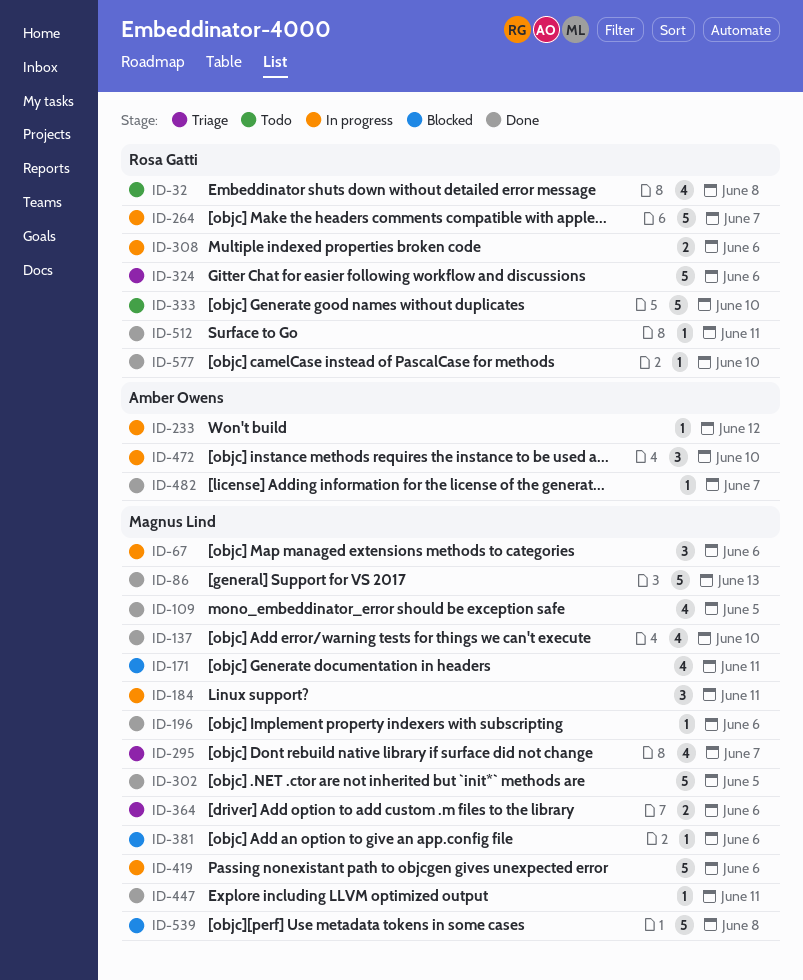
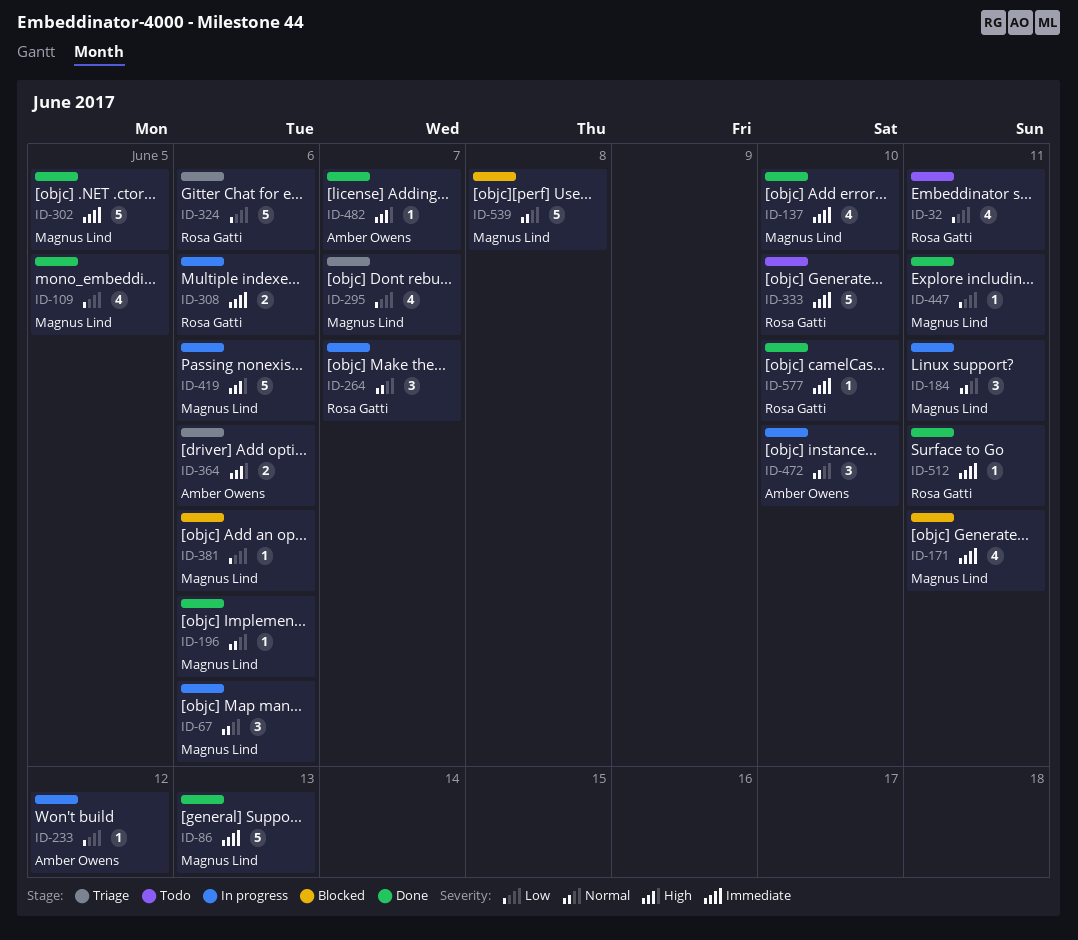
ID-32, due: Jun 8 -> Jun 11
ID-264, estimate: 5 -> 3
ID-364, owner: Magnus Lind -> Amber Owens

